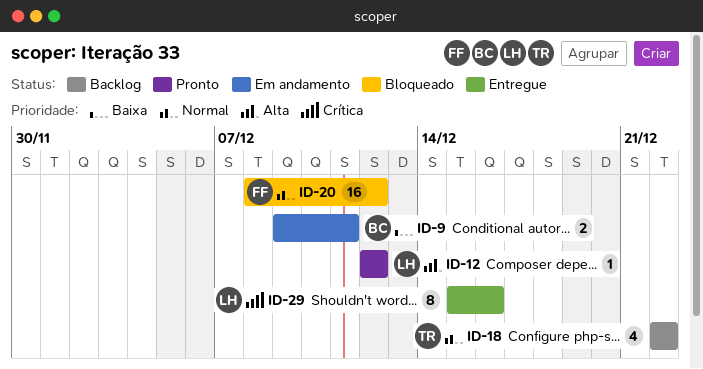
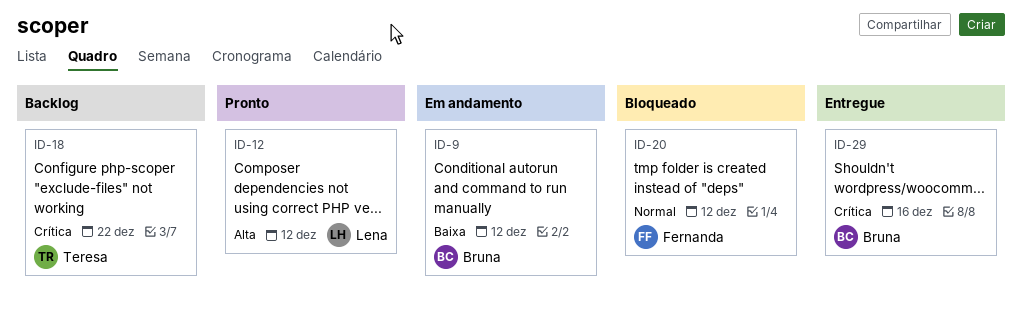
ID-9, due: Dec 11 -> Dec 12
ID-18, priority: Normal -> Crítica
ID-29, owner: Lena -> Bruna

